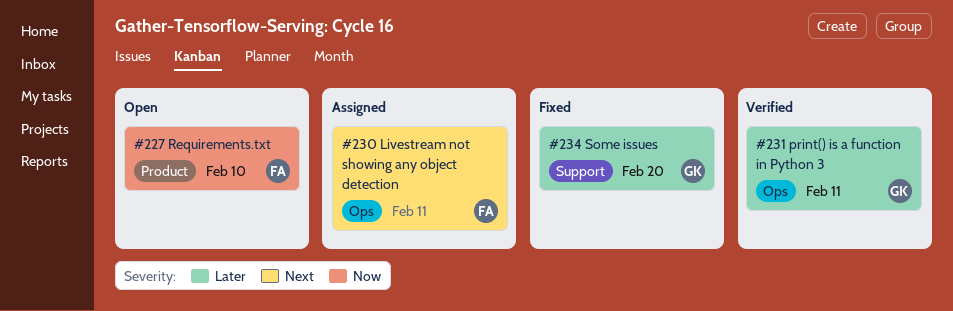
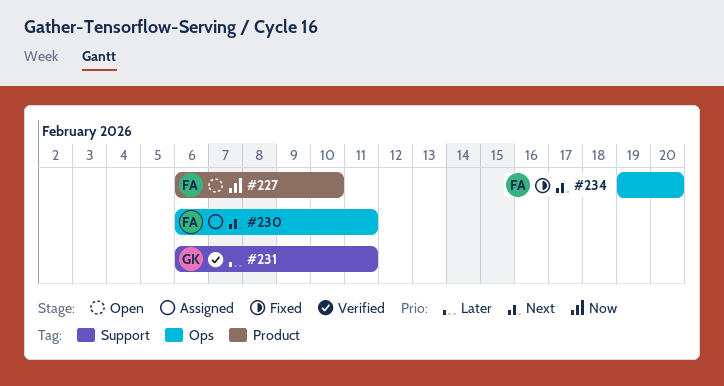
#231, label: Ops -> Support
#234, owner: GK -> FA
#234, priority: Later -> Next
#234, label: Support -> Ops

